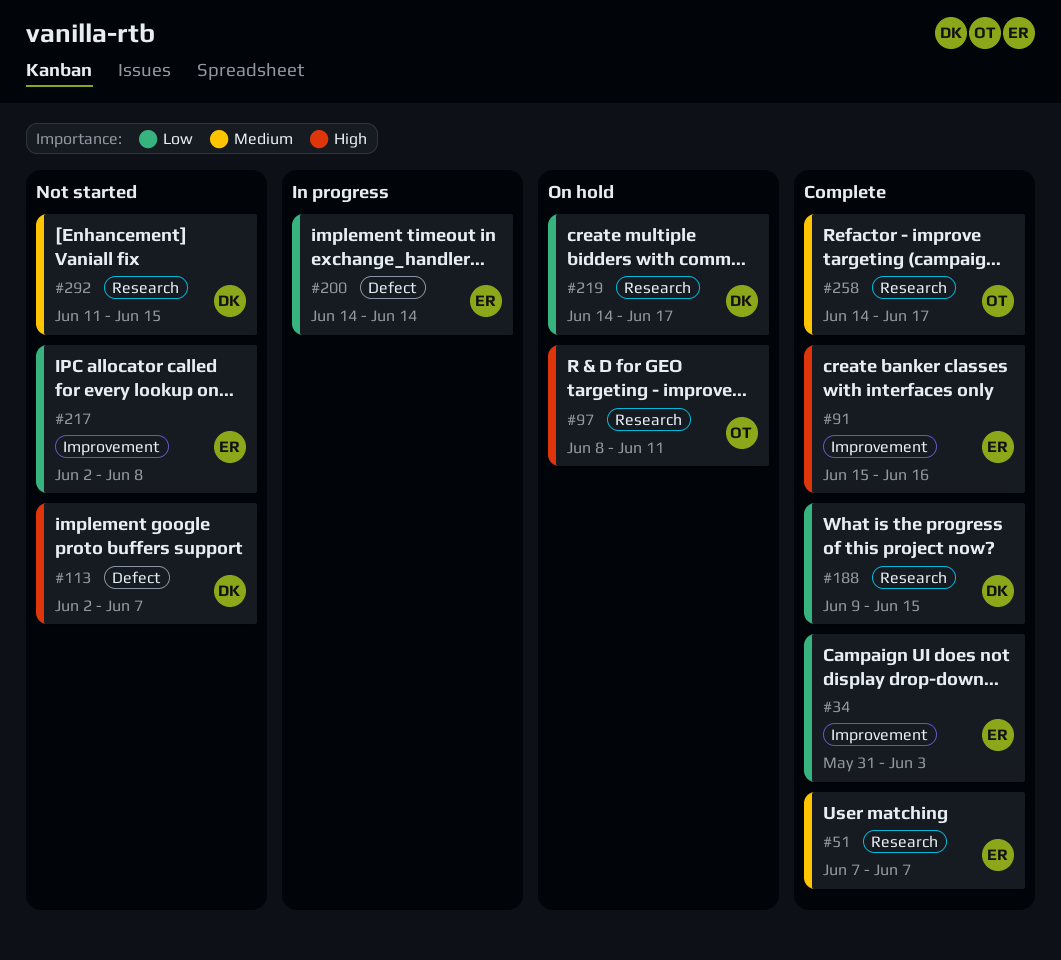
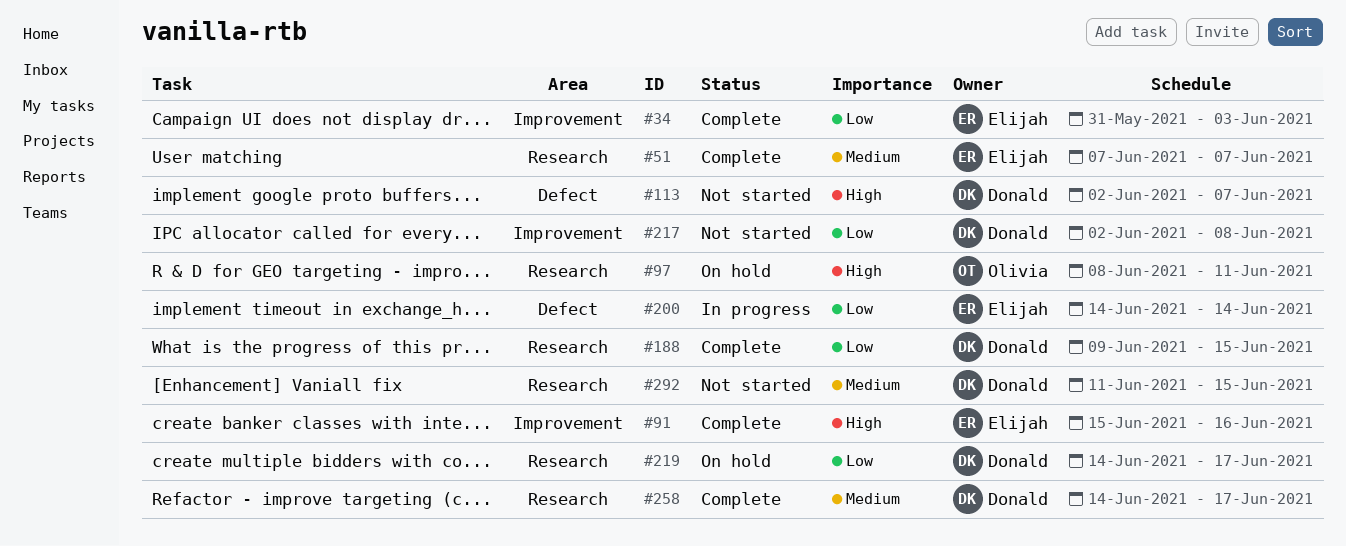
#217, owner: Elijah -> Donald
#258, owner: Olivia -> Donald

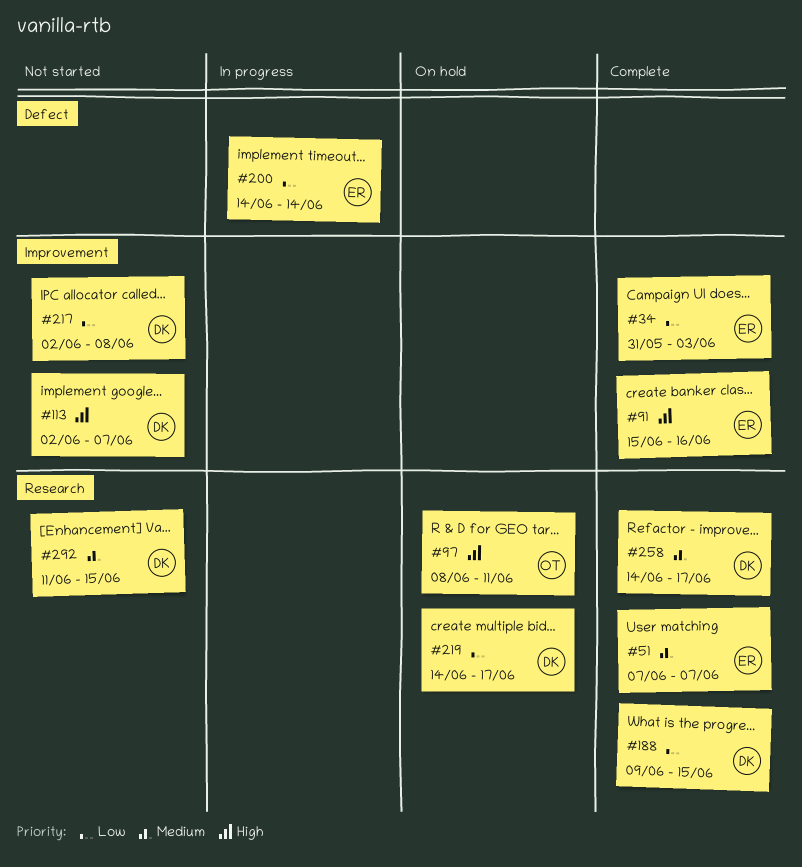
#113, label: Defect -> Improvement

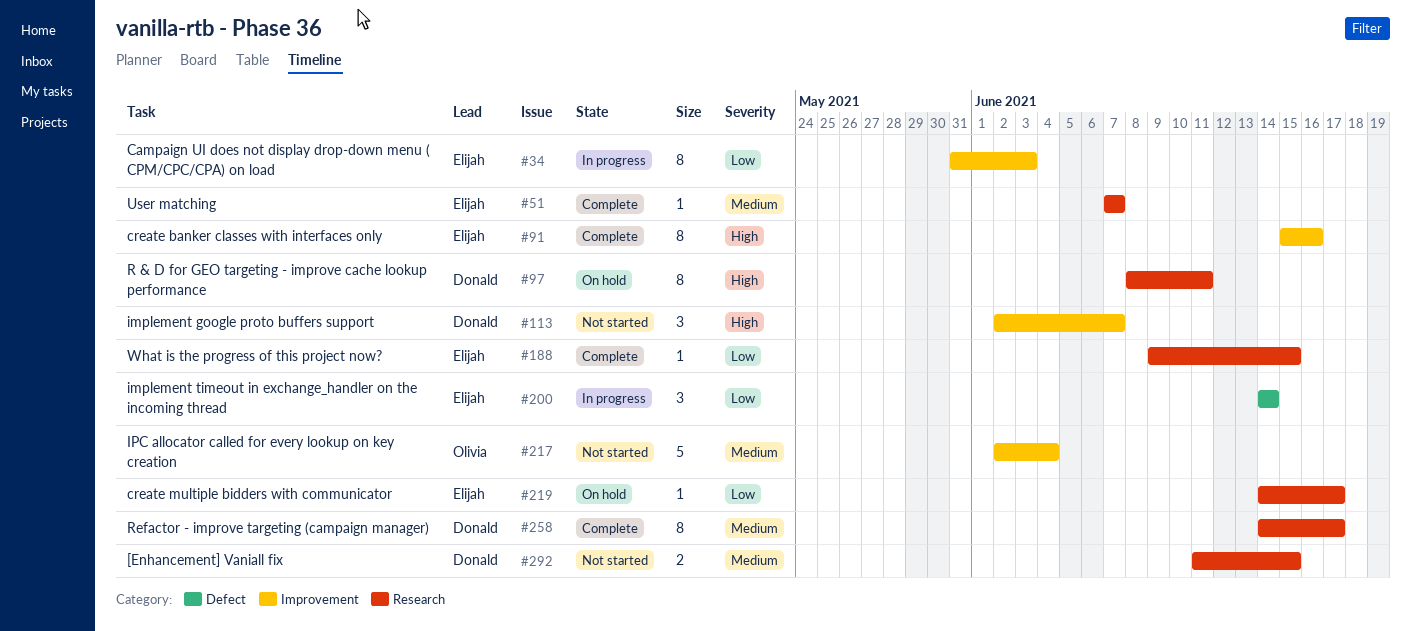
#34, status: Complete -> In progress
#97, owner: Olivia -> Donald
#188, owner: Donald -> Elijah
#217, owner: Donald -> Olivia
#217, priority: Low -> Medium
#217, due: Jun 8 -> Jun 4
#219, owner: Donald -> Elijah

